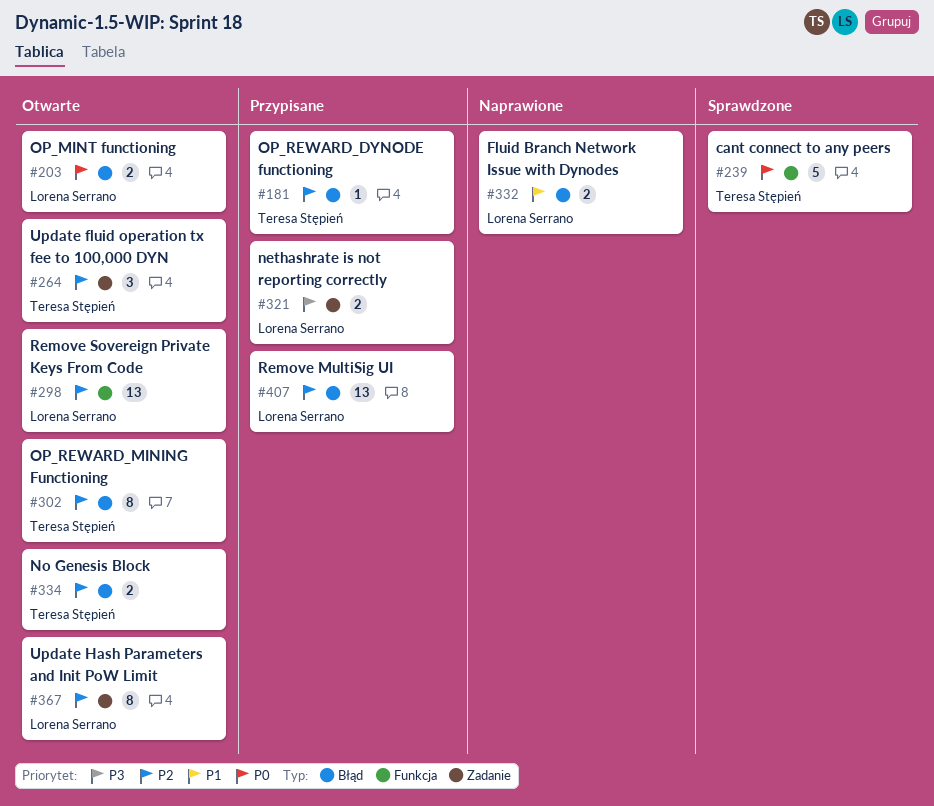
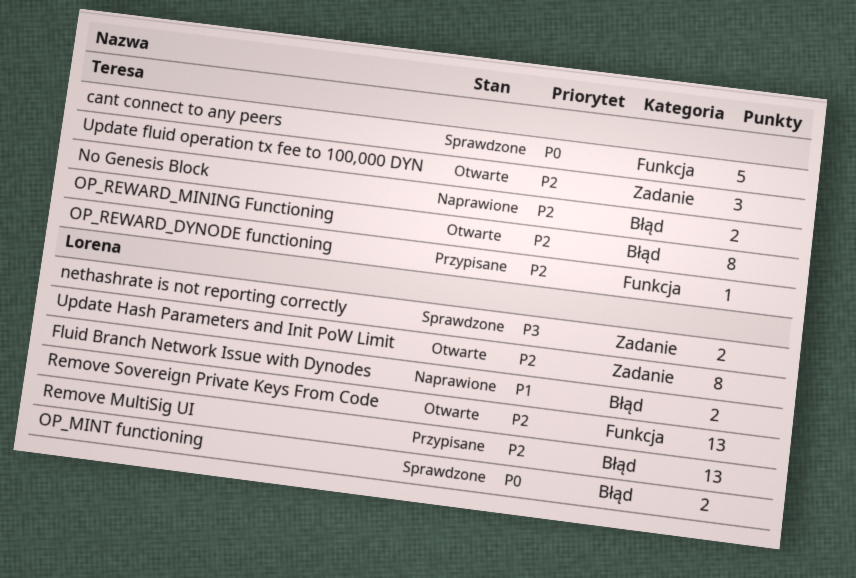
nethashrate is not reporting correctly, status: Przypisane -> Sprawdzone
No Genesis Block, status: Otwarte -> Naprawione
OP_MINT functioning, status: Otwarte -> Sprawdzone
OP_REWARD_DYNODE functioning, label: Błąd -> Funkcja

